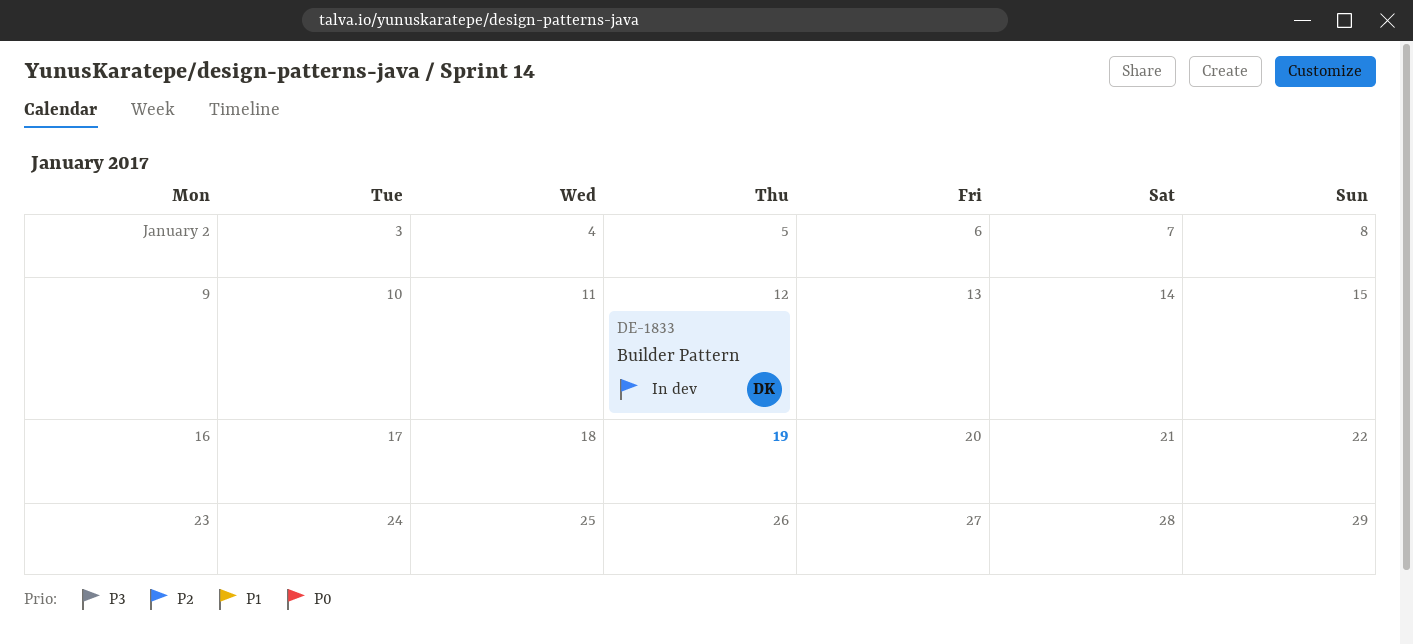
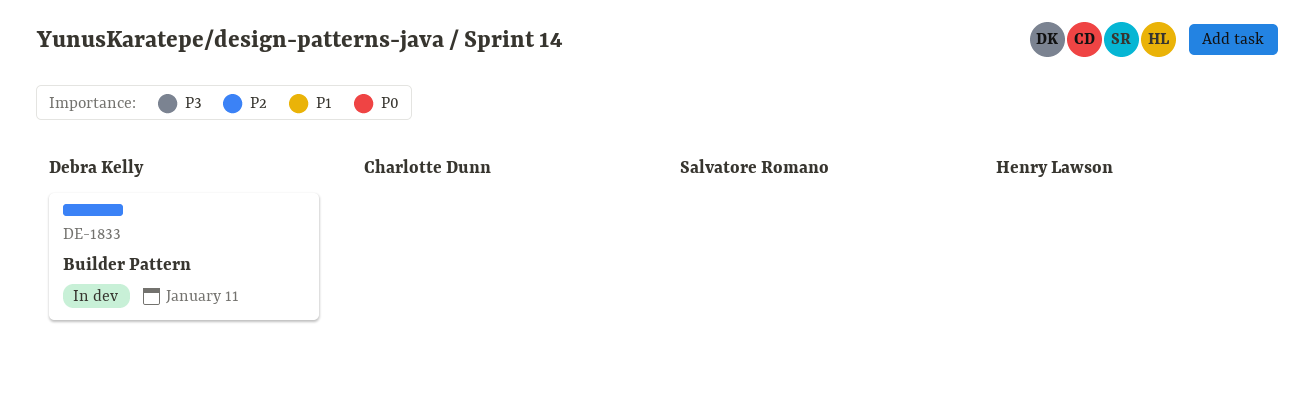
DE-1833, due: Jan 12 -> Jan 11

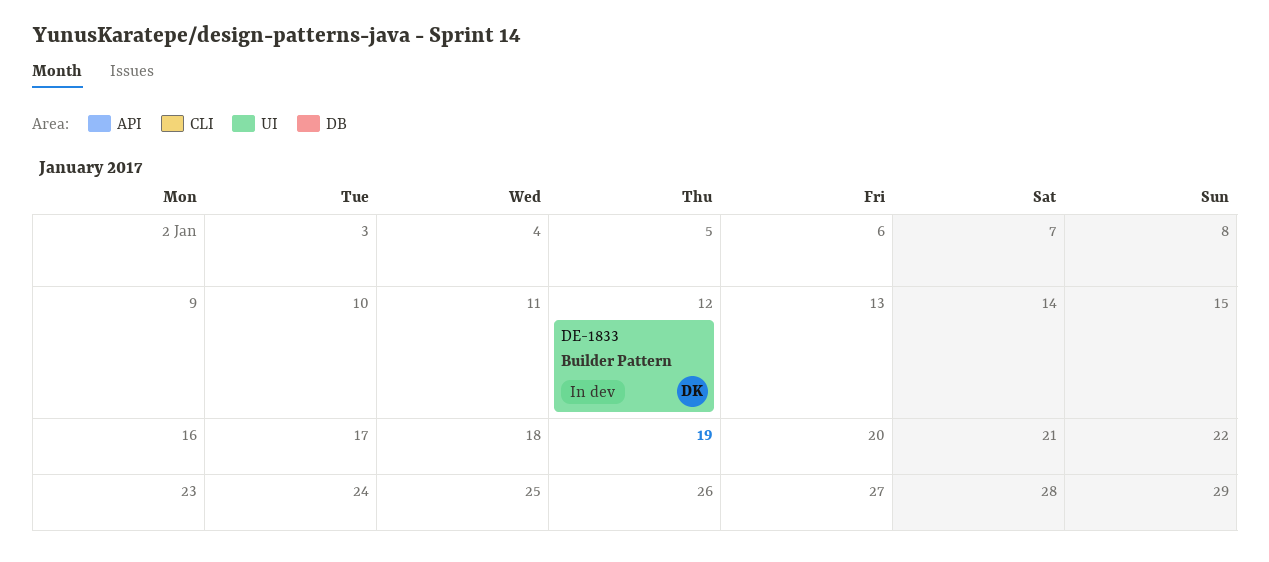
DE-1833, due: Jan 11 -> Jan 12

